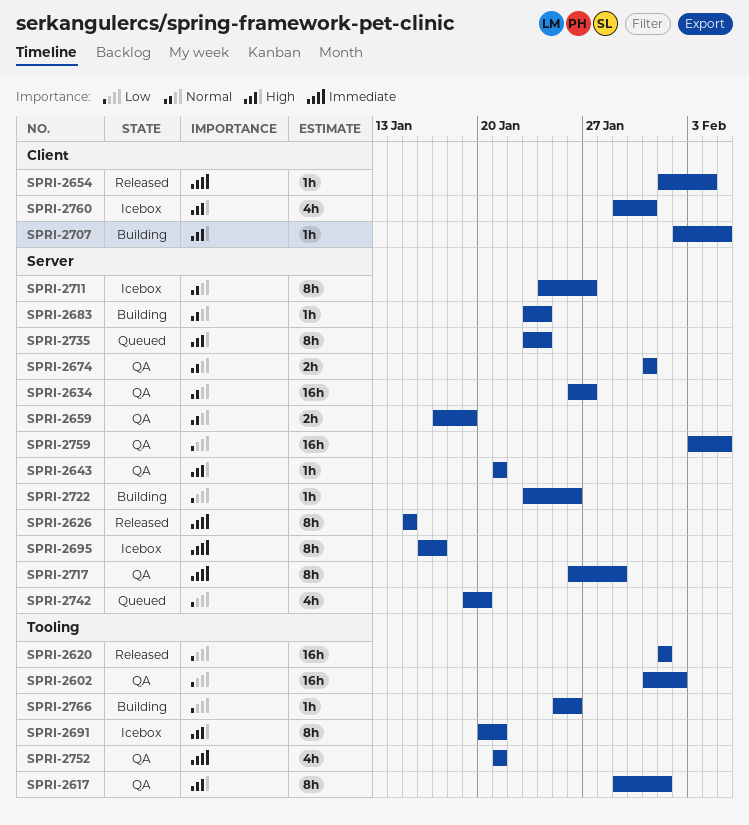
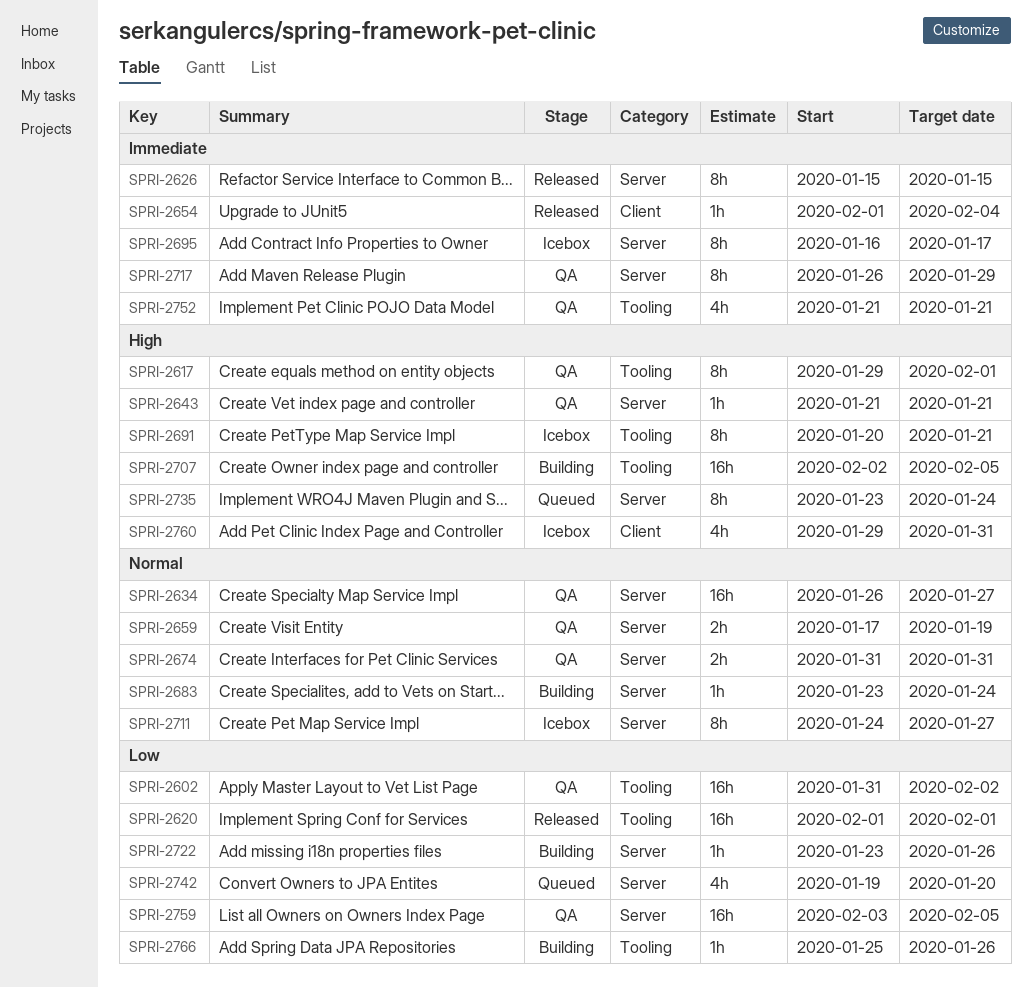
SPRI-2707, label: Client -> Tooling
SPRI-2707, estimate: 1h -> 16h

